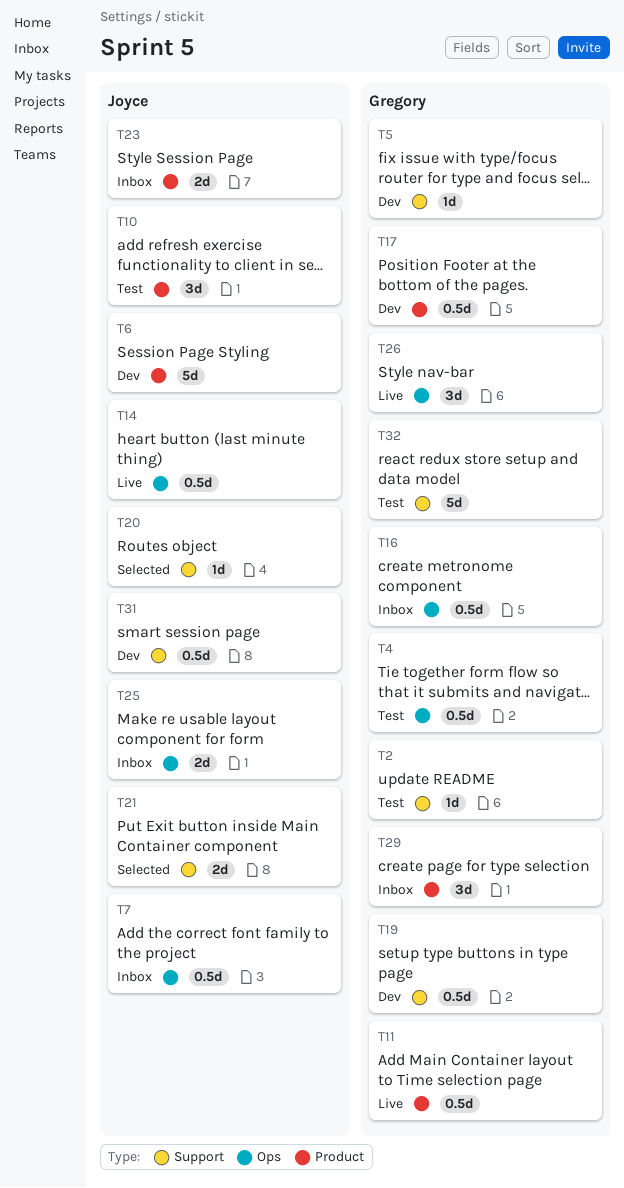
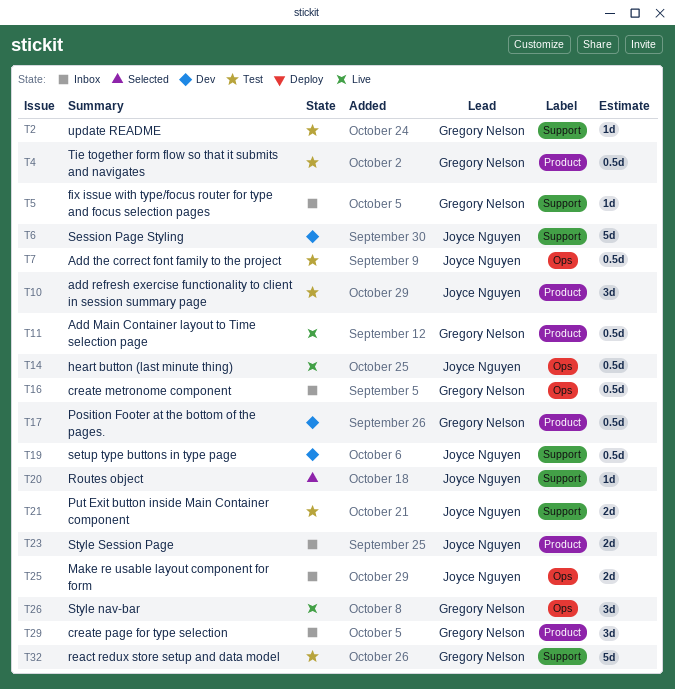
T4, label: Ops -> Product
T5, status: Dev -> Inbox
T6, label: Product -> Support
T7, status: Inbox -> Test
T19, owner: Gregory Nelson -> Joyce Nguyen
T21, status: Selected -> Test
T31: present -> none

